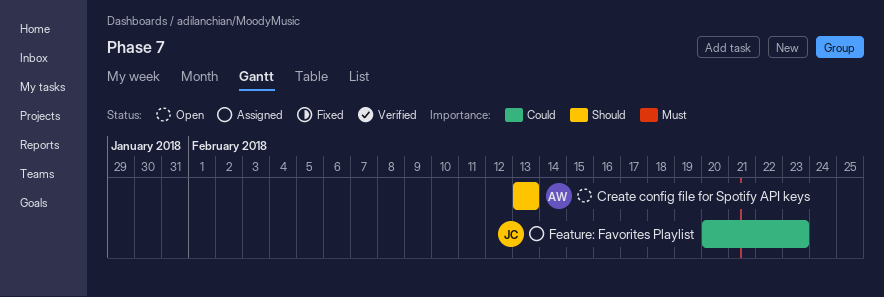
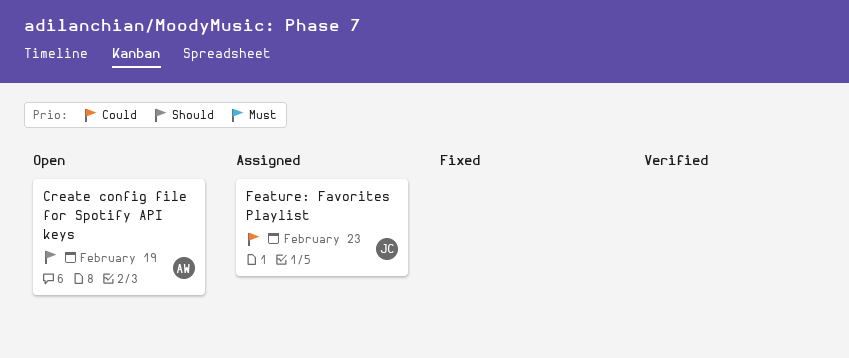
Create config file for Spotify API keys, due: Feb 13 -> Feb 19

